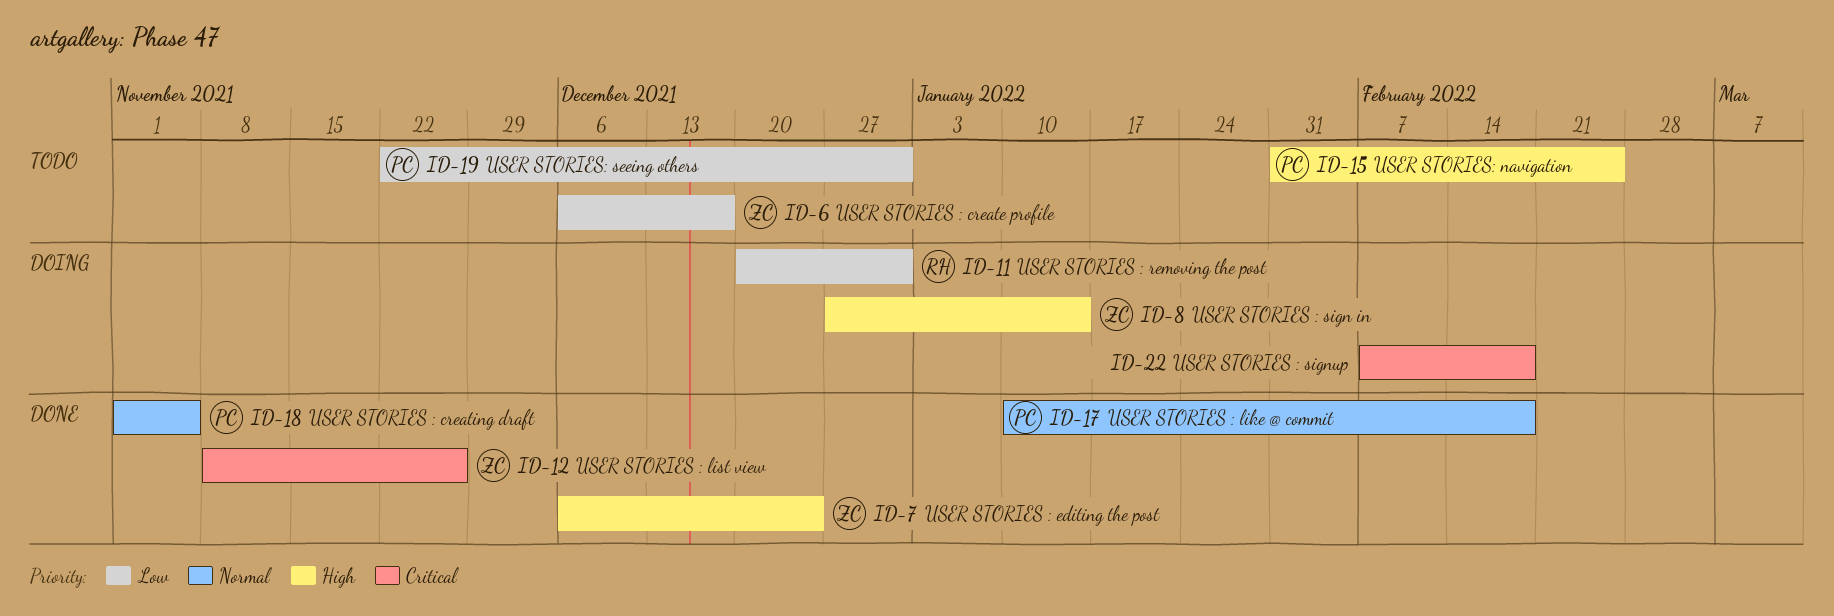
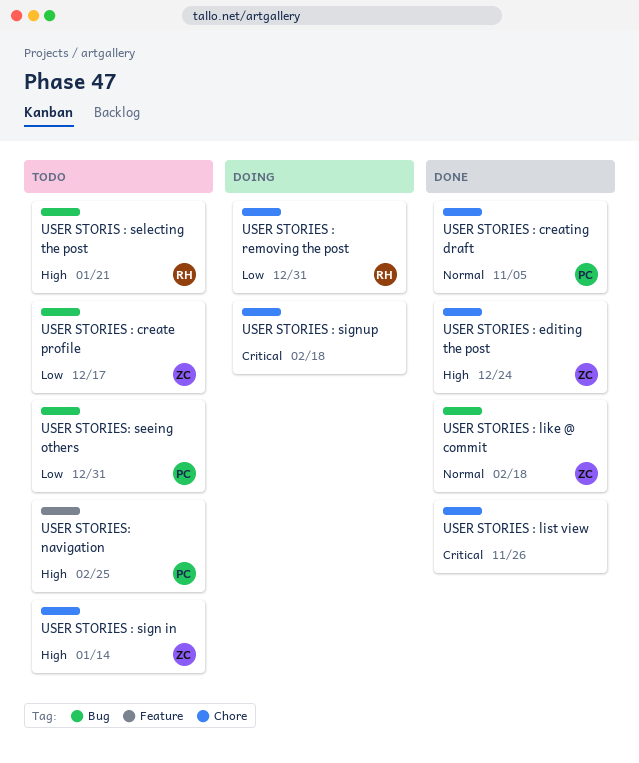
USER STORIES : like @ commit, owner: PC -> ZC
USER STORIES : list view, owner: ZC -> none
USER STORIES : sign in, status: Doing -> Todo
USER STORIS : selecting the post: none -> present

